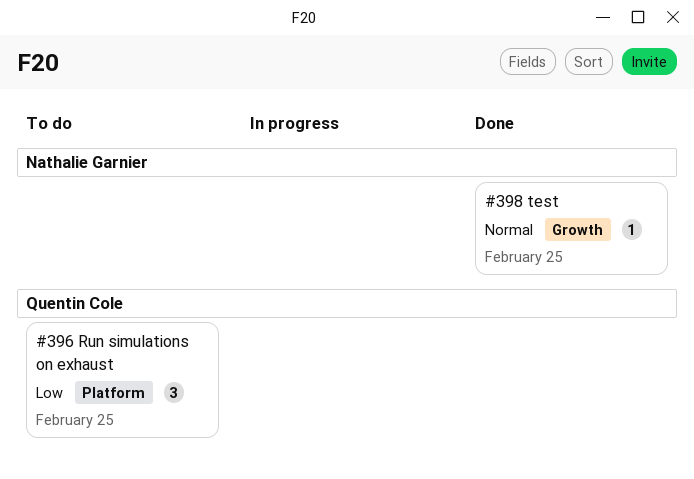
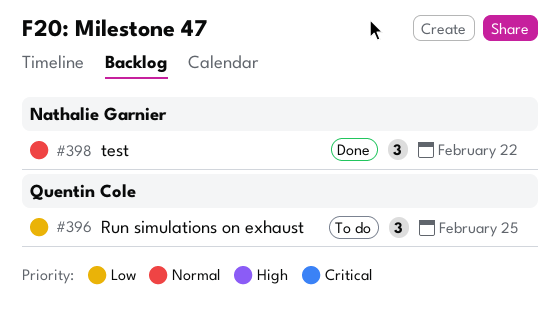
#398, estimate: 1 -> 3
#398, due: Feb 25 -> Feb 22

